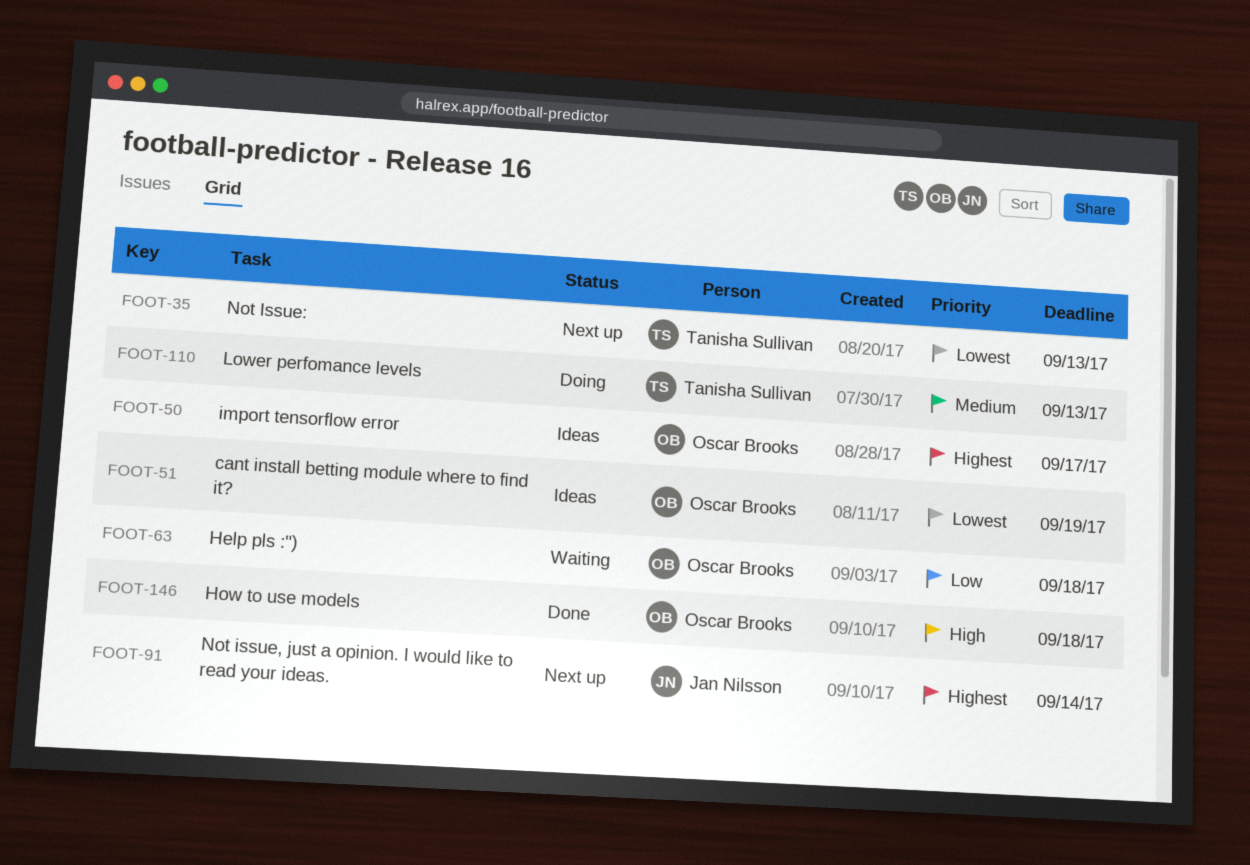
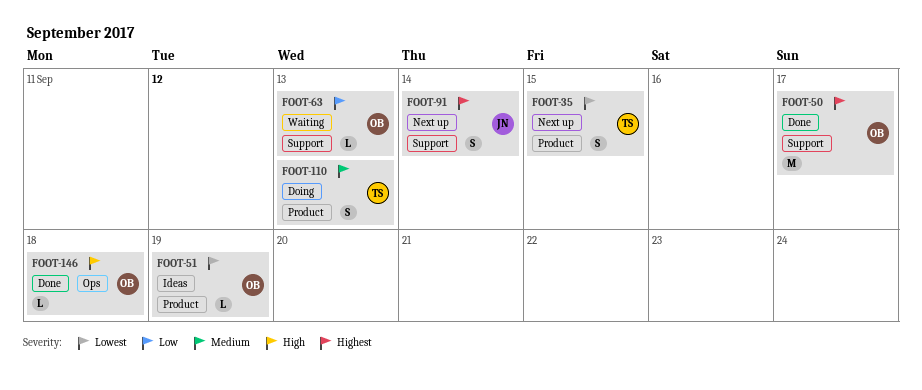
FOOT-35, due: Sep 13 -> Sep 15
FOOT-50, status: Ideas -> Done
FOOT-63, due: Sep 18 -> Sep 13

